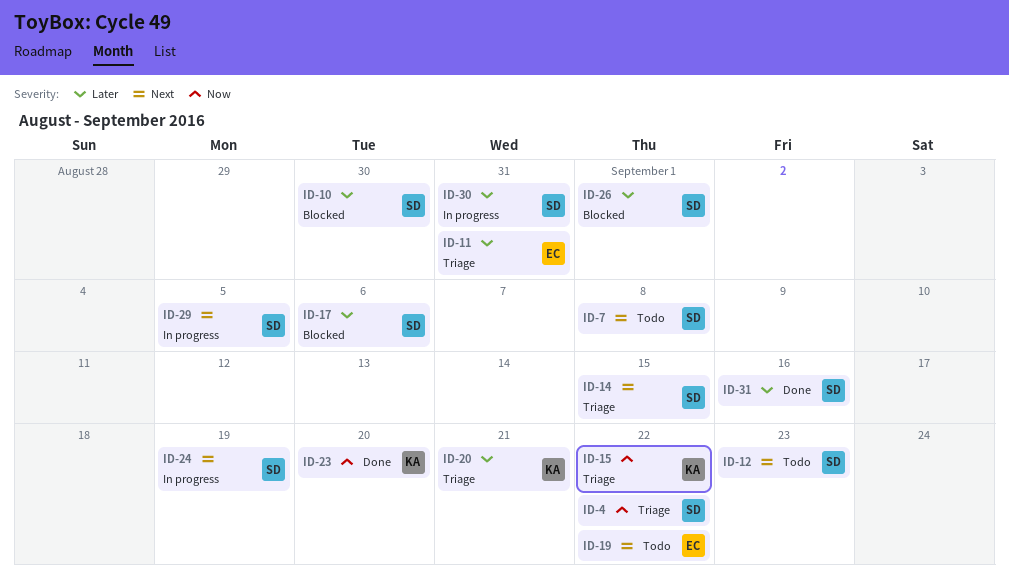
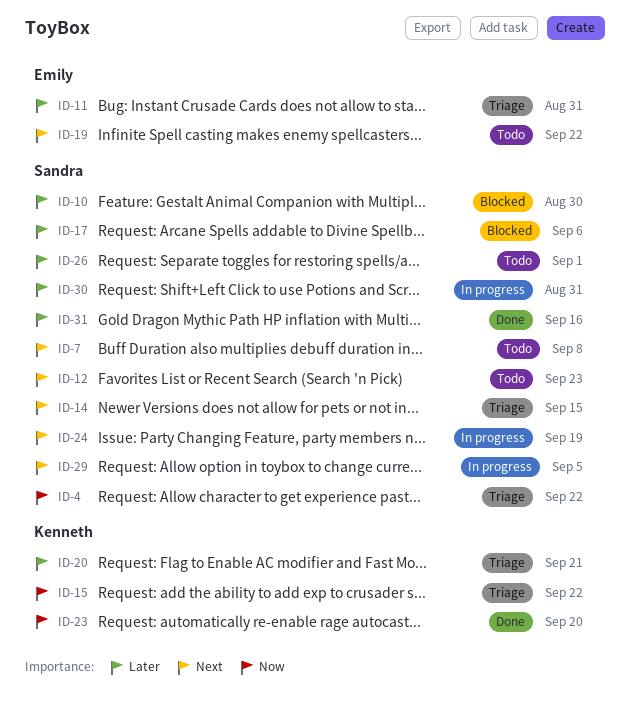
ID-26, status: Blocked -> Todo

